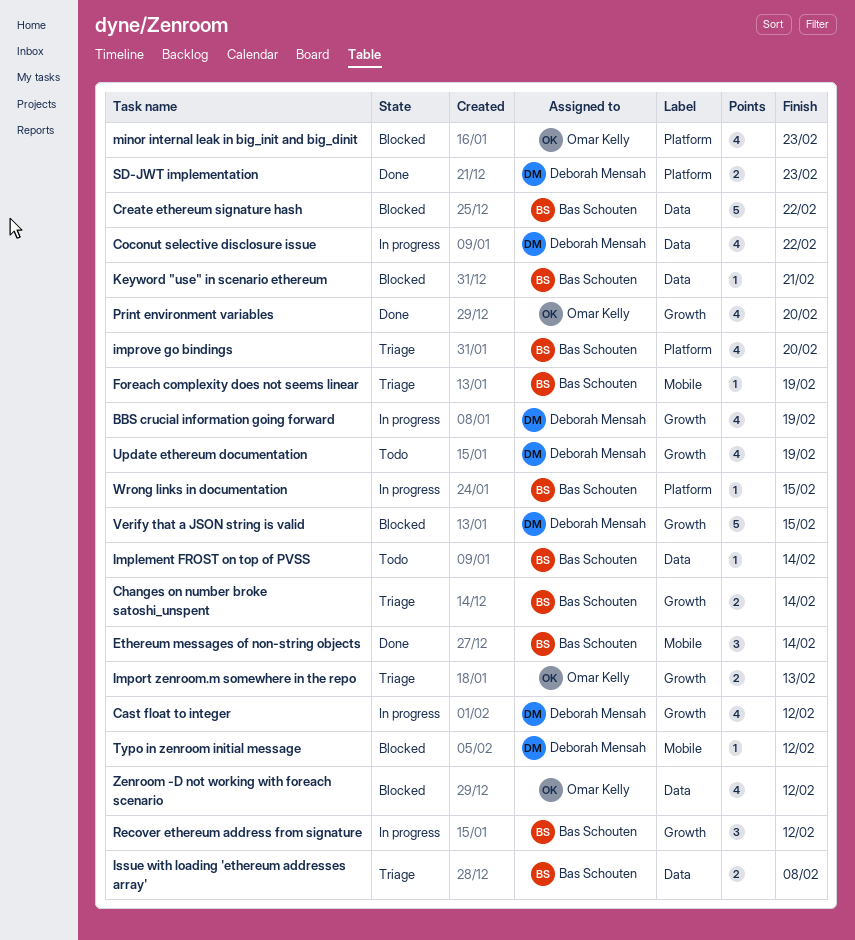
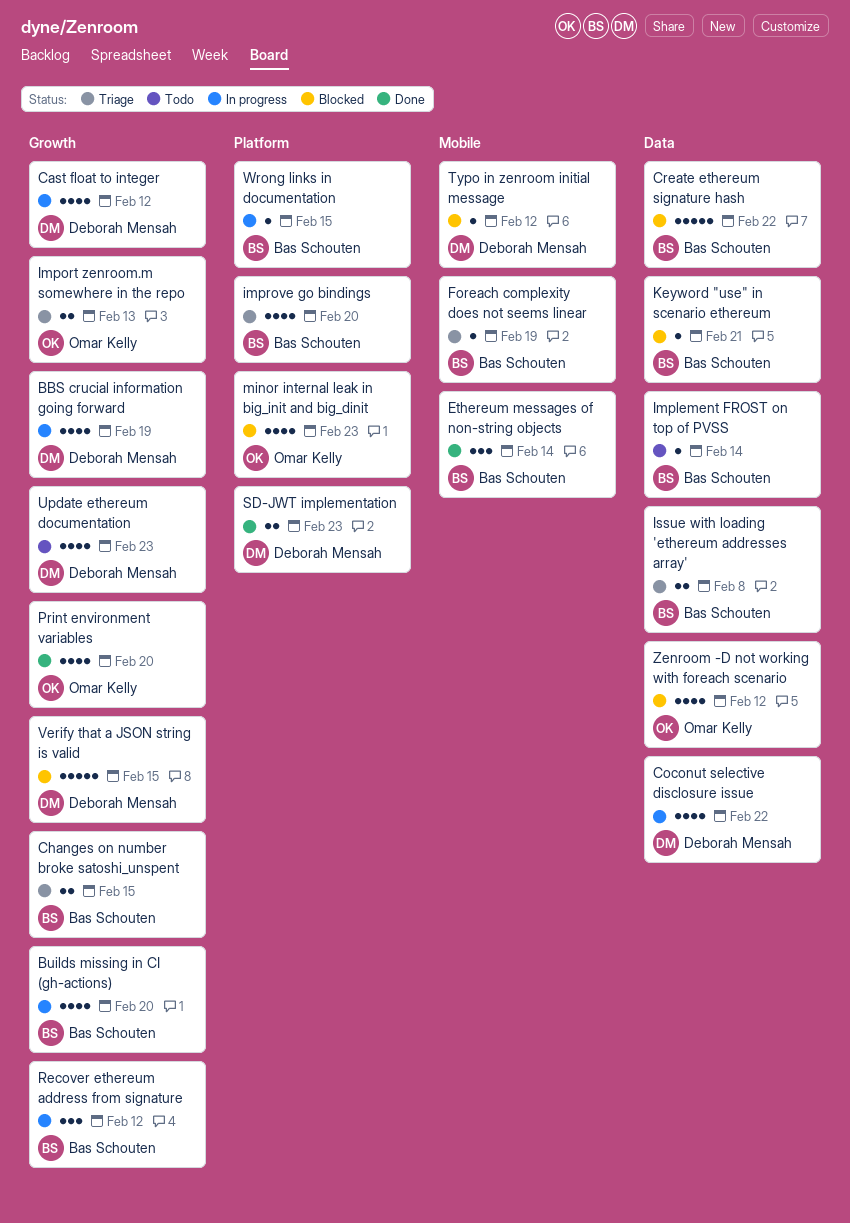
Builds missing in CI (gh-actions): none -> present
Changes on number broke satoshi_unspent, due: Feb 14 -> Feb 15
Update ethereum documentation, due: Feb 19 -> Feb 23

